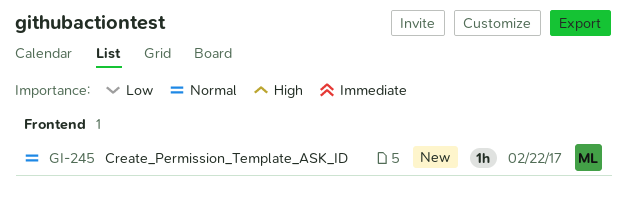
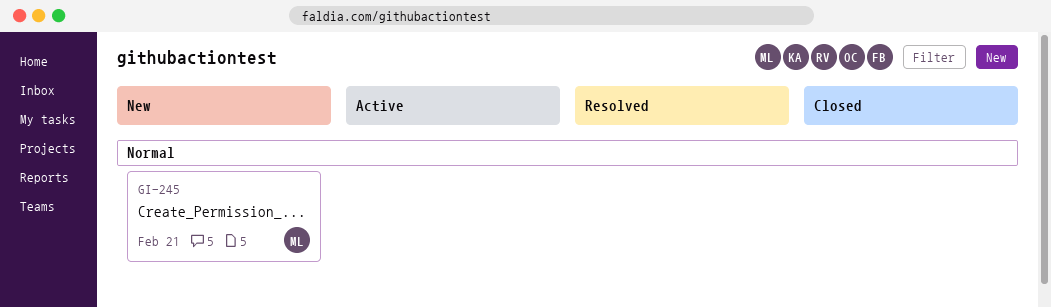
GI-245, due: Feb 22 -> Feb 21

